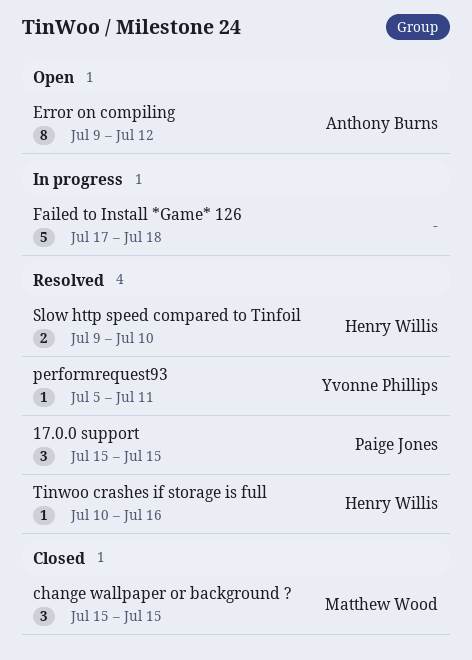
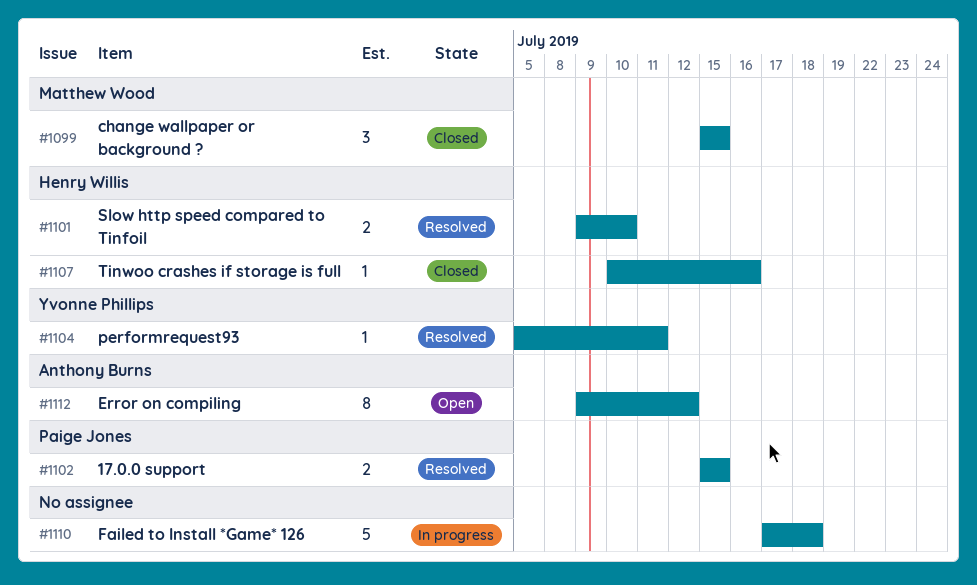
17.0.0 support, estimate: 3 -> 2
Tinwoo crashes if storage is full, status: Resolved -> Closed

